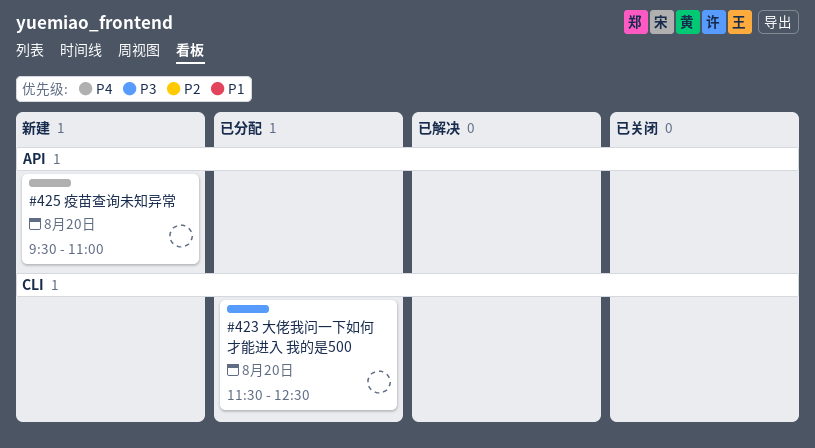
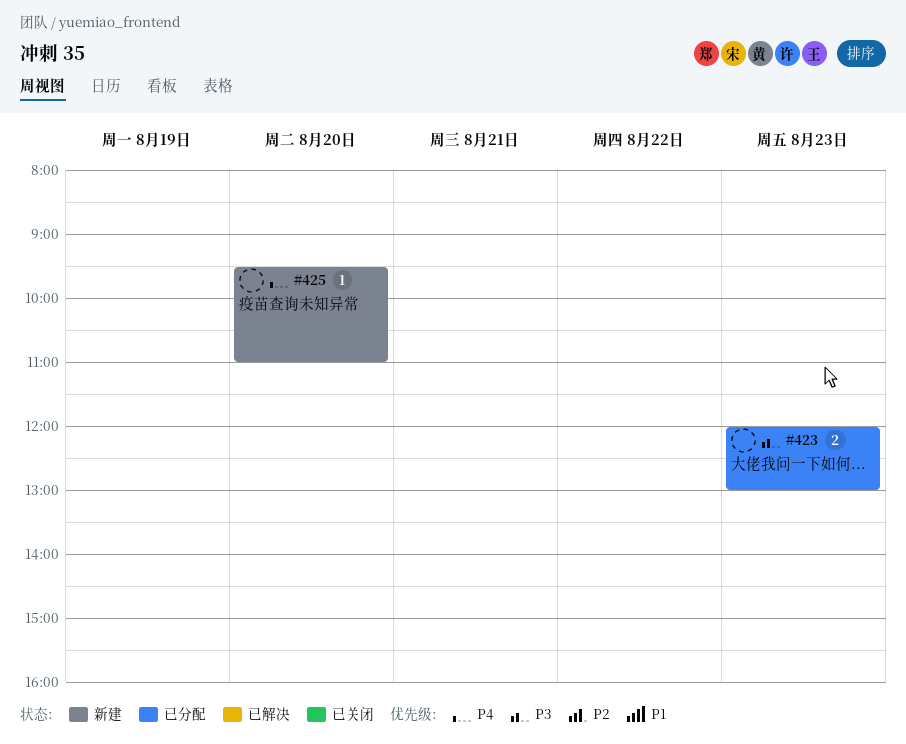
#423, day: Aug 20 -> Aug 23
#423, begins: 11:30 -> 12:00
#423, ends: 12:30 -> 13:00

